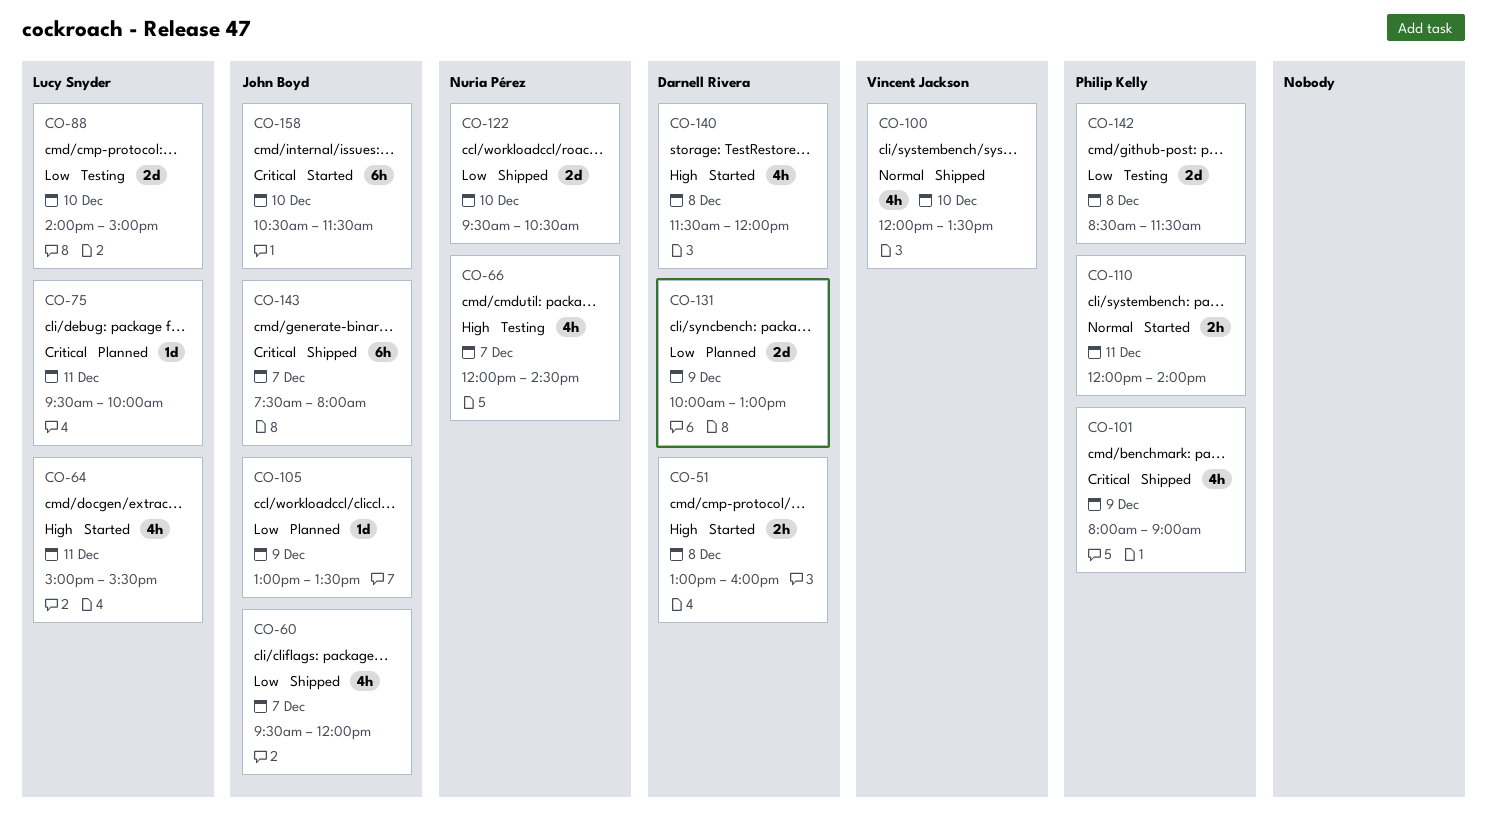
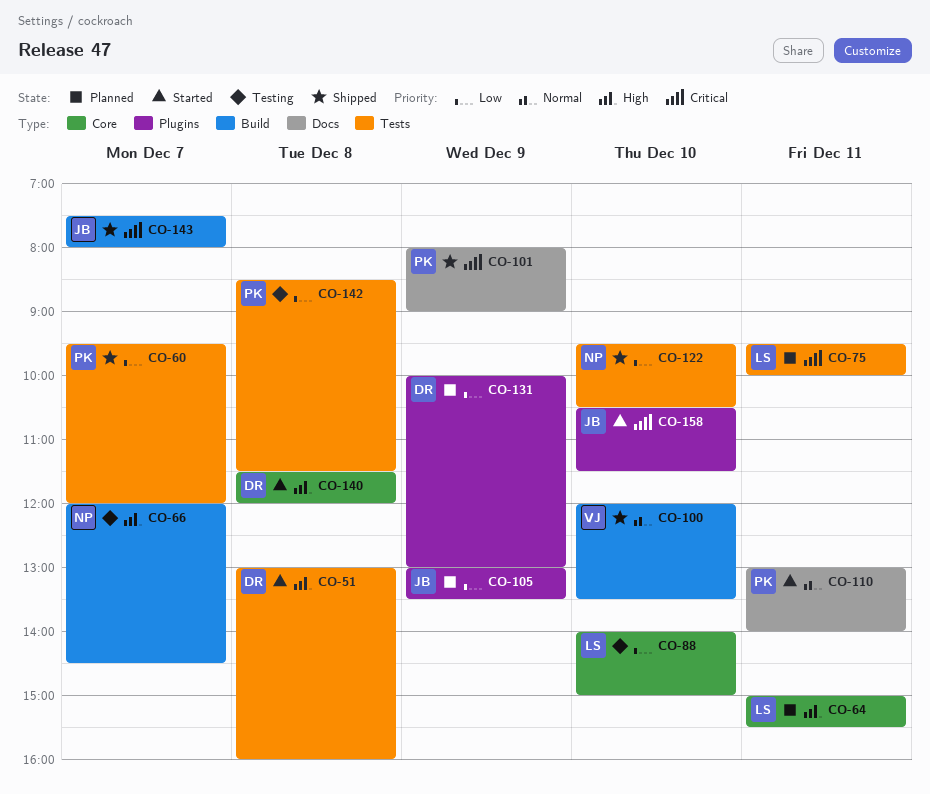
CO-60, owner: John Boyd -> Philip Kelly
CO-64, status: Started -> Planned
CO-110, begins: 12:00 -> 13:00

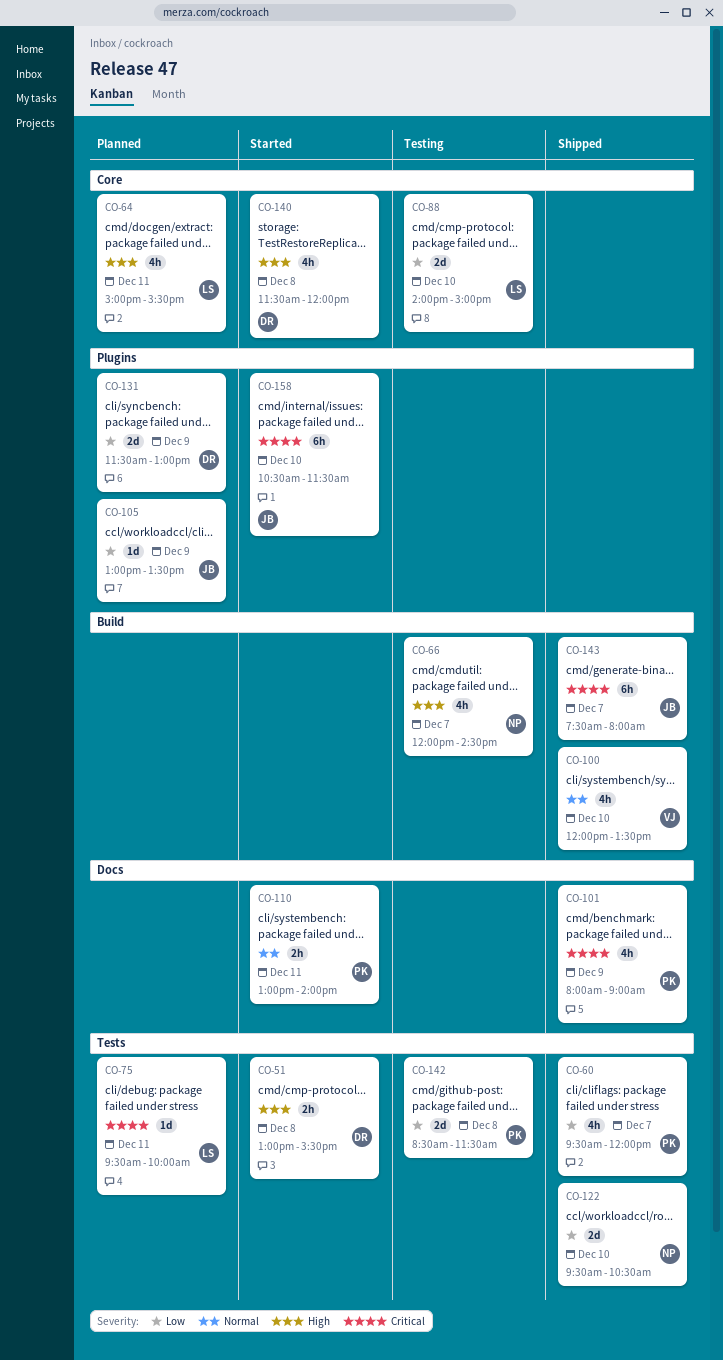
CO-51, ends: 16:00 -> 15:30
CO-131, begins: 10:00 -> 11:30

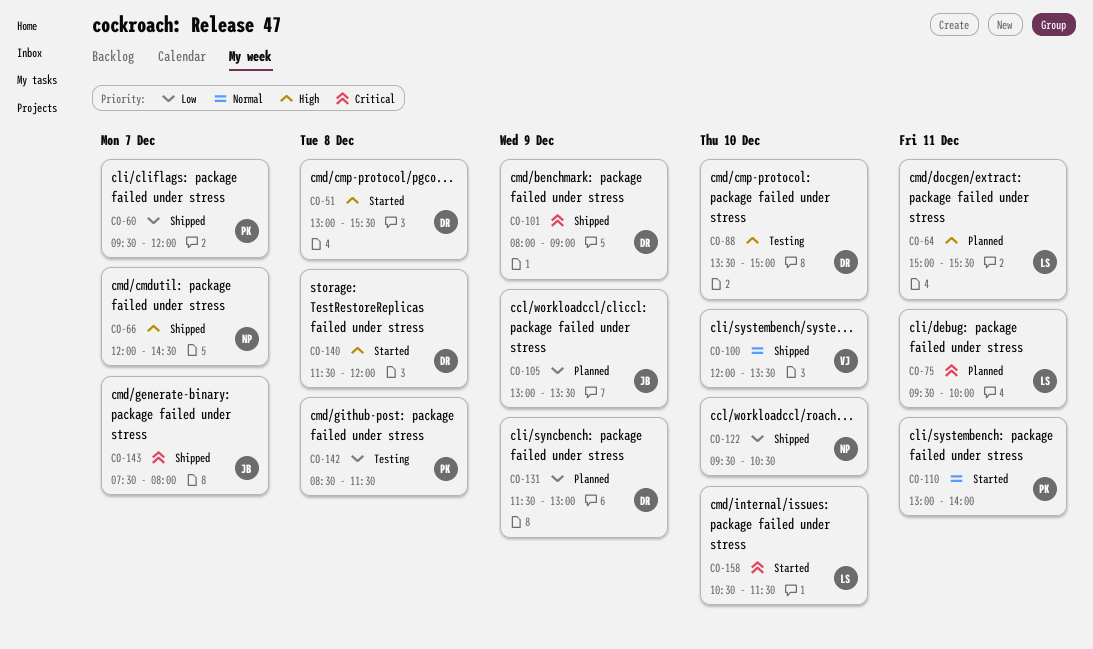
CO-66, status: Testing -> Shipped
CO-88, owner: LS -> DR
CO-88, priority: Low -> High
CO-88, begins: 14:00 -> 13:30
CO-101, owner: PK -> DR
CO-158, owner: JB -> LS

